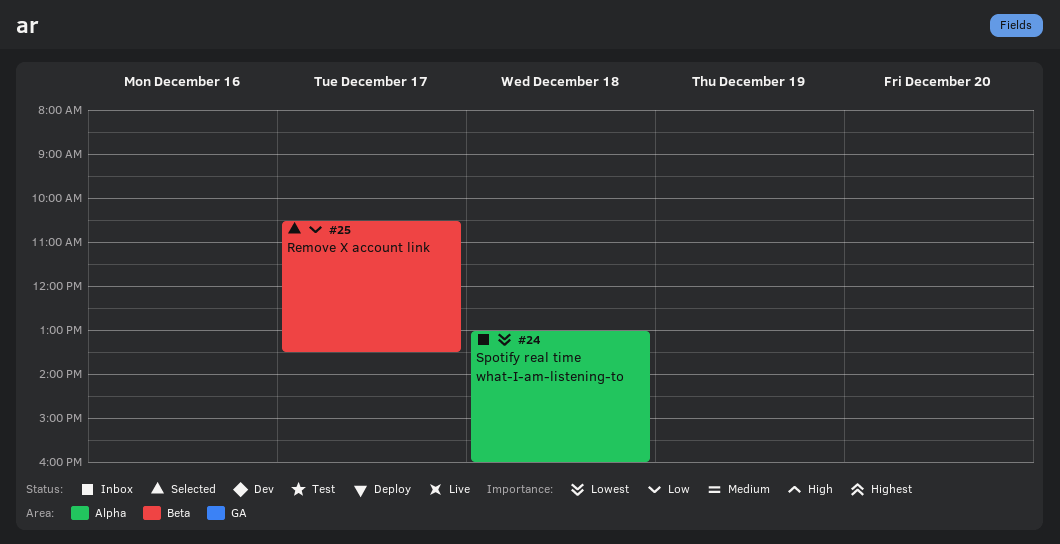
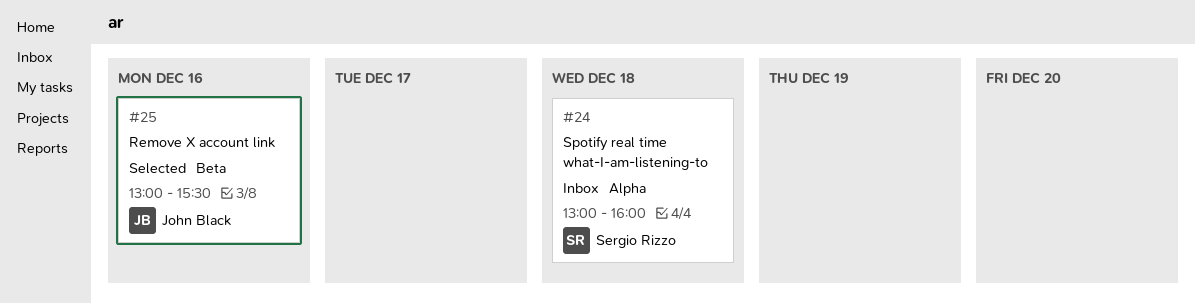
#25, day: Dec 17 -> Dec 16
#25, begins: 10:30 -> 13:00
#25, ends: 13:30 -> 15:30

